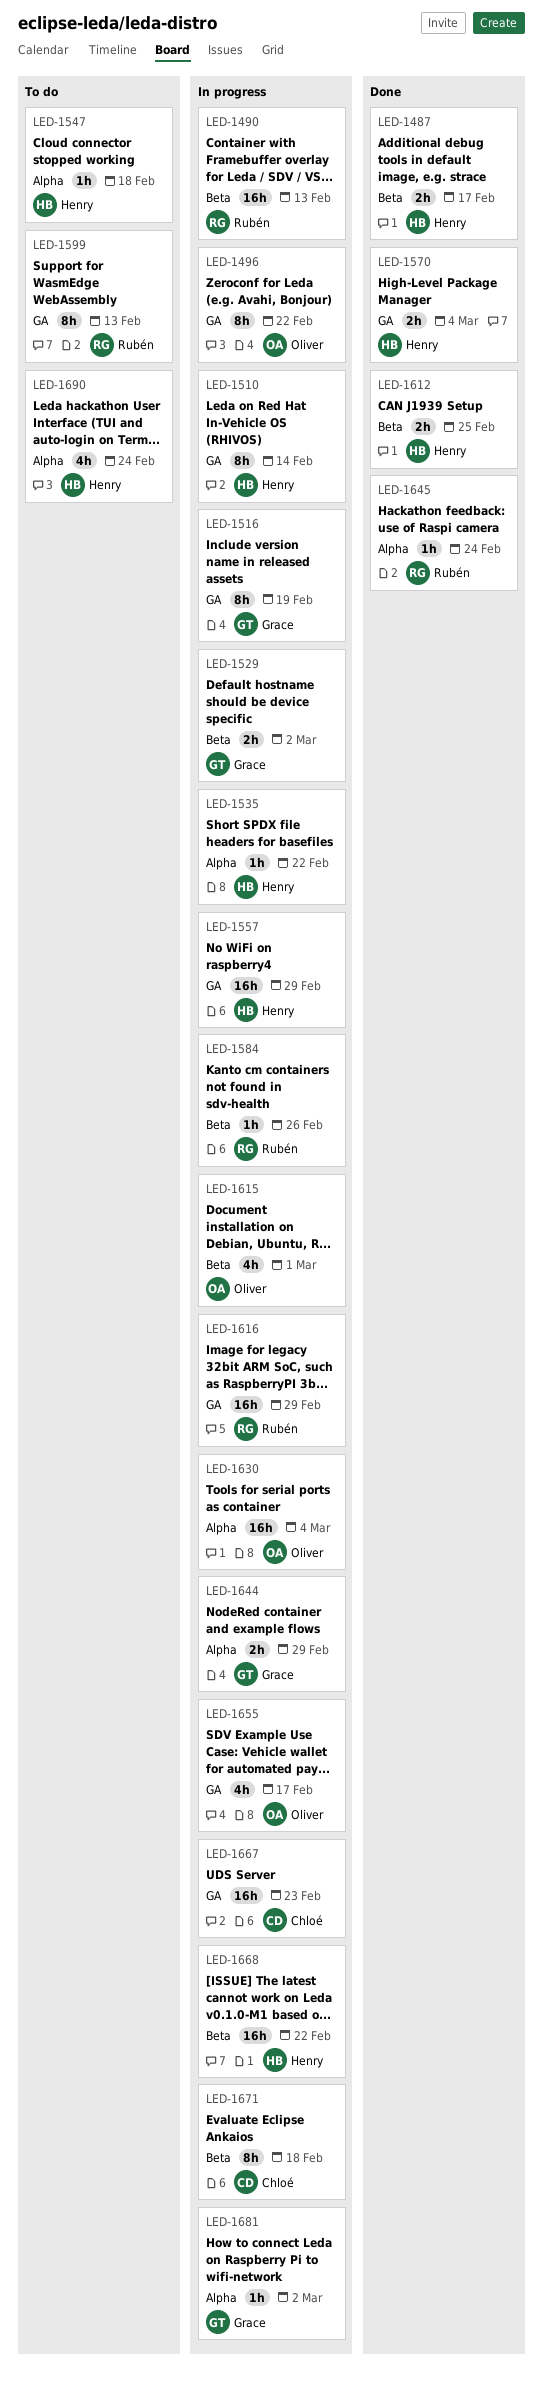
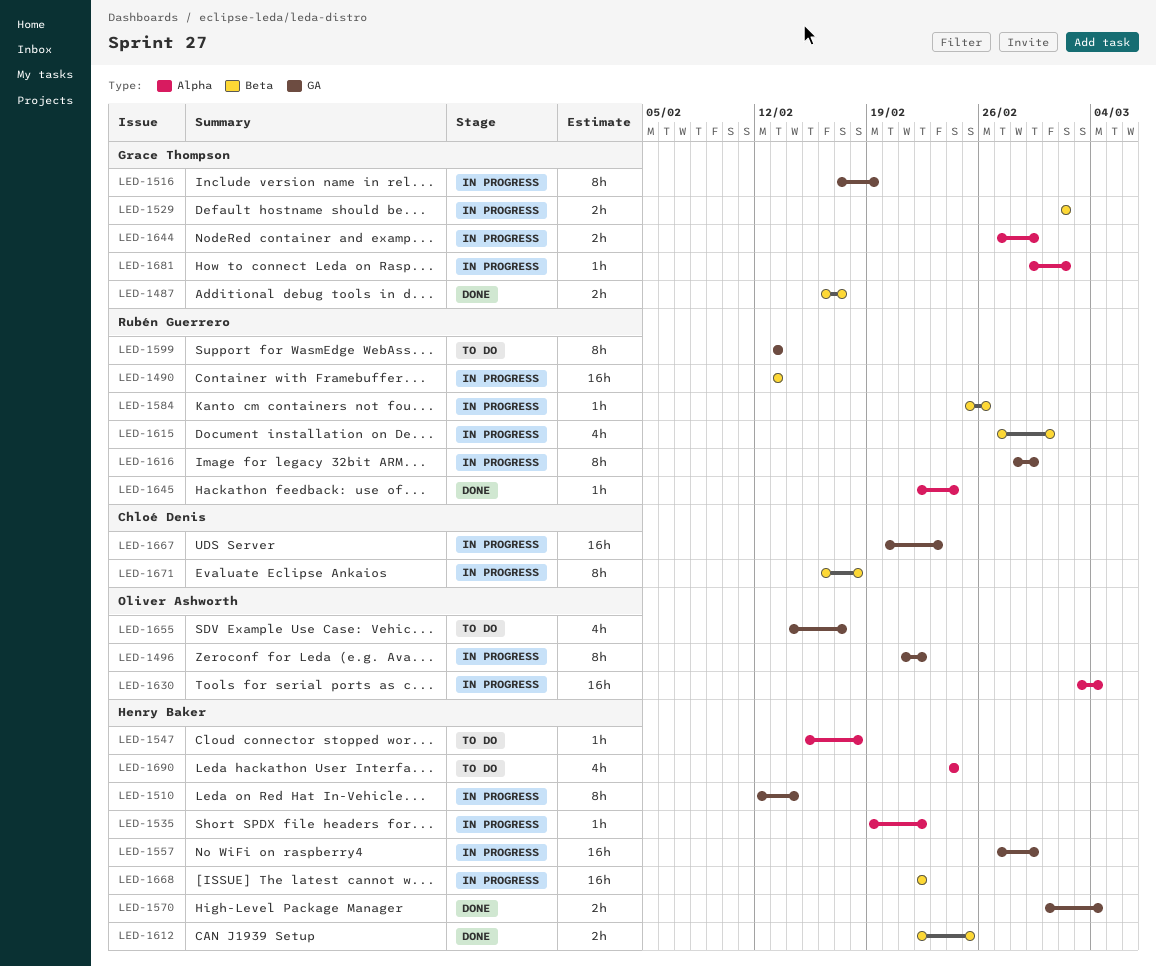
LED-1487, owner: Henry Baker -> Grace Thompson
LED-1615, owner: Oliver Ashworth -> Rubén Guerrero
LED-1616, estimate: 16h -> 8h
LED-1655, status: In progress -> To do

